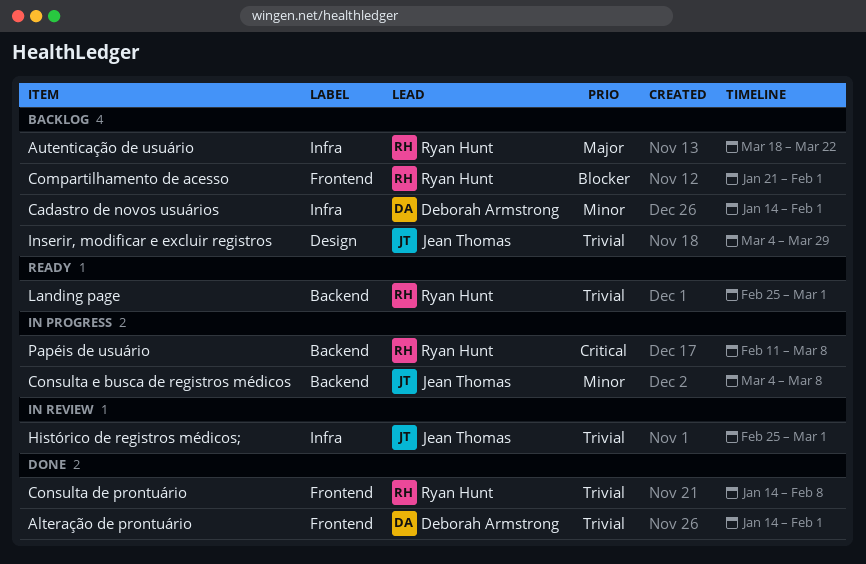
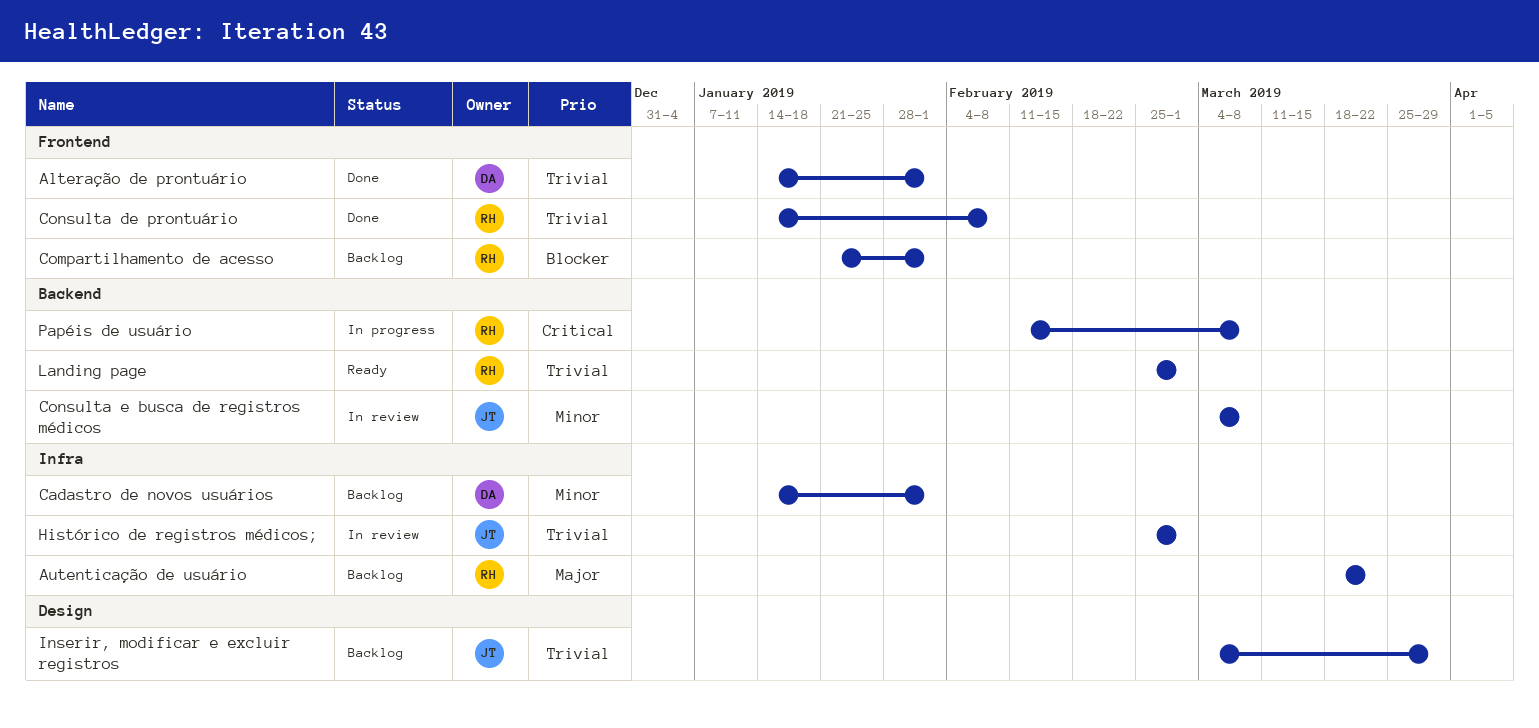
Consulta e busca de registros médicos, status: In progress -> In review

